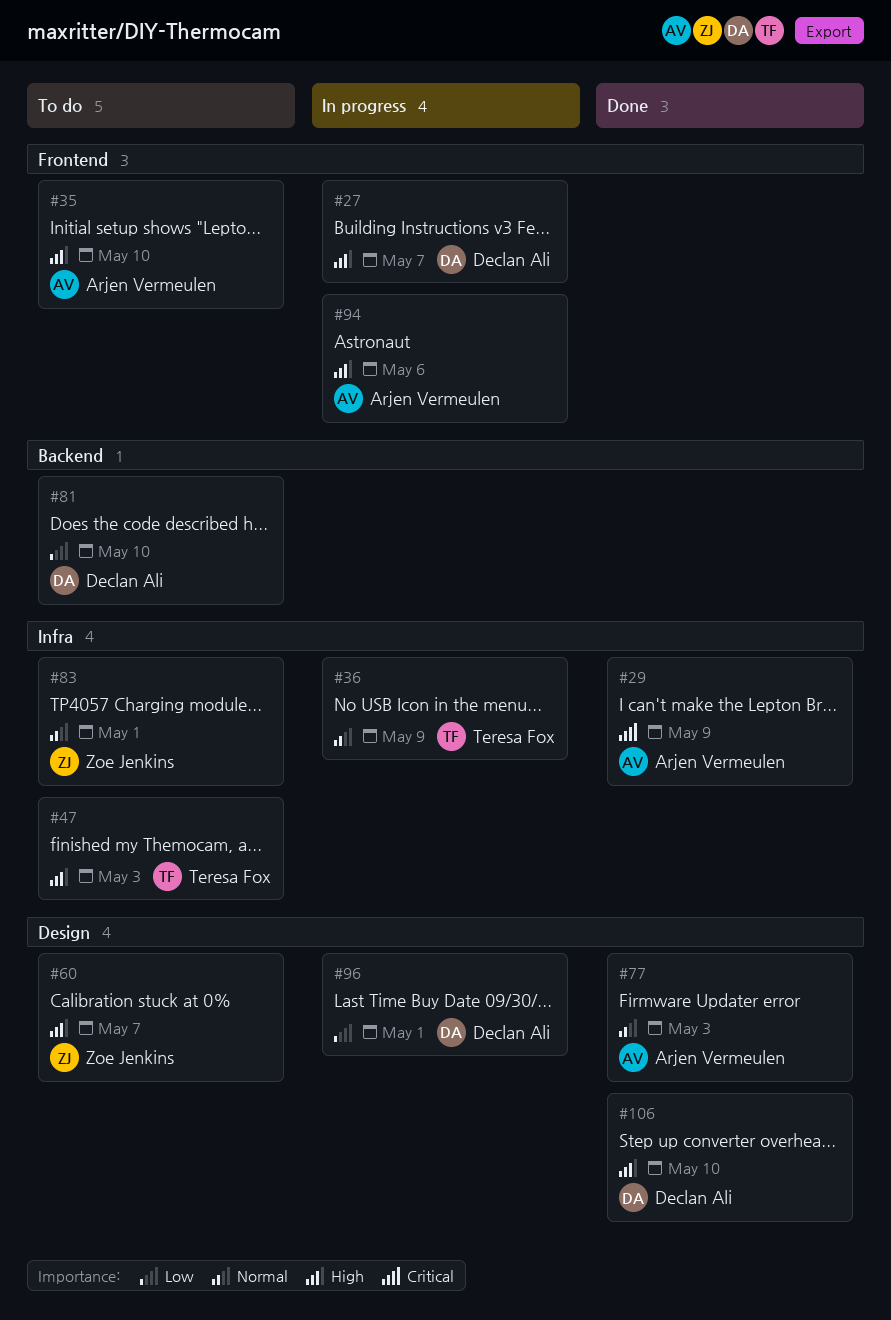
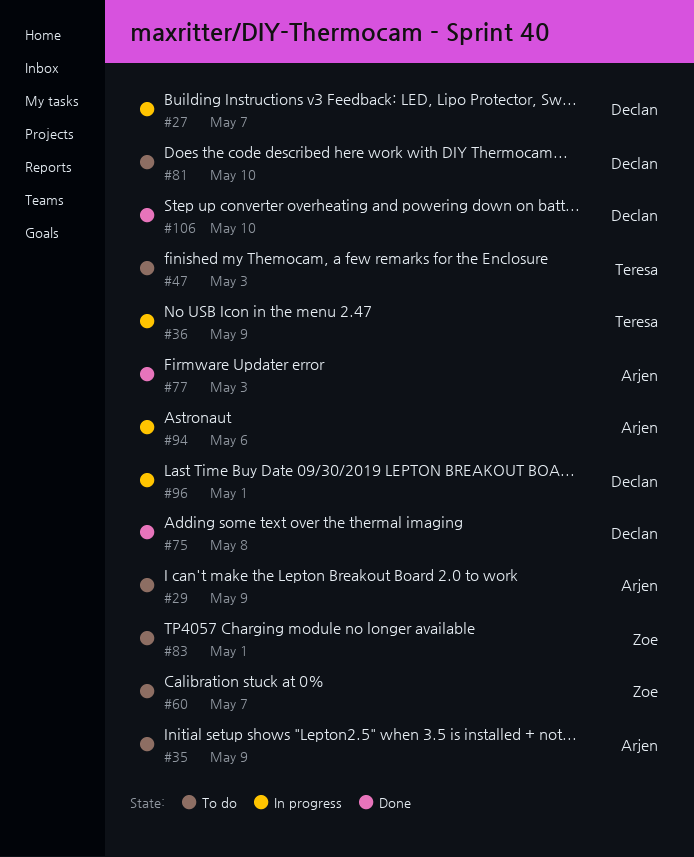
#29, status: Done -> To do
#35, due: May 10 -> May 9
#75: none -> present

